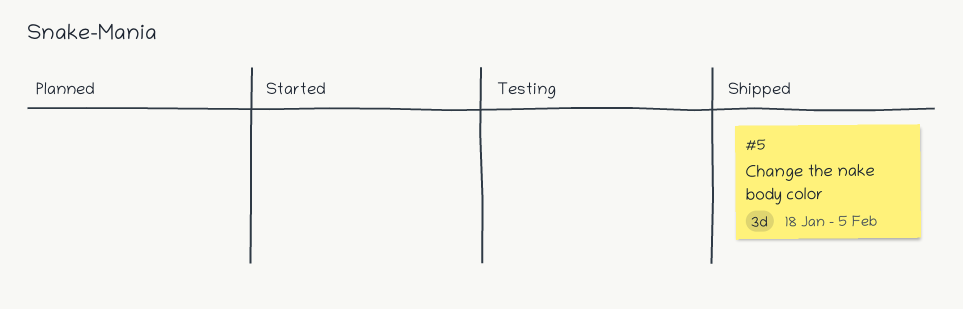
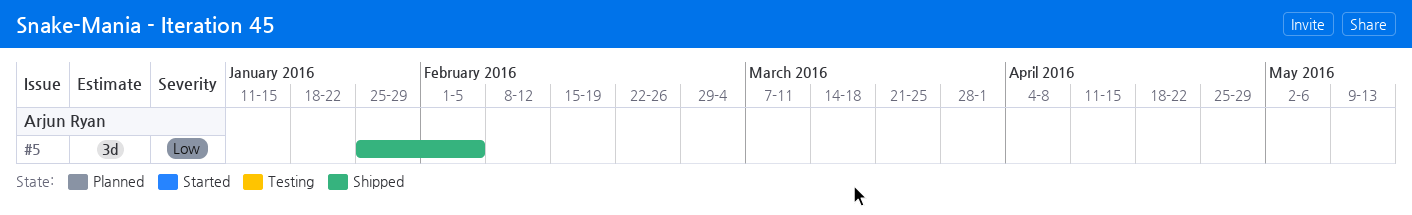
#5, start: Jan 18 -> Jan 25

